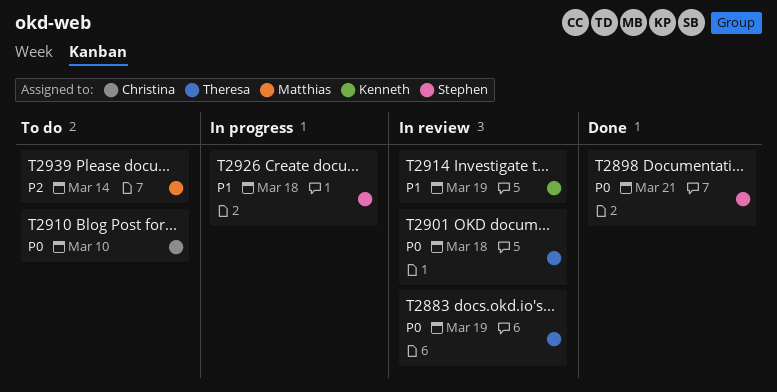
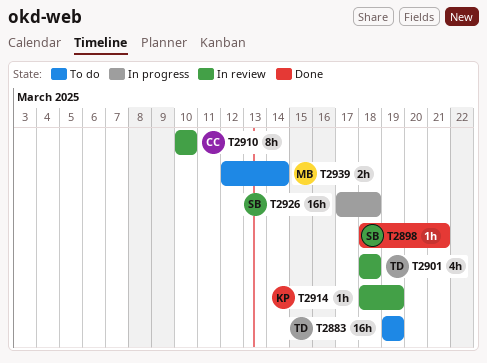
T2883, status: In review -> To do
T2910, status: To do -> In review

